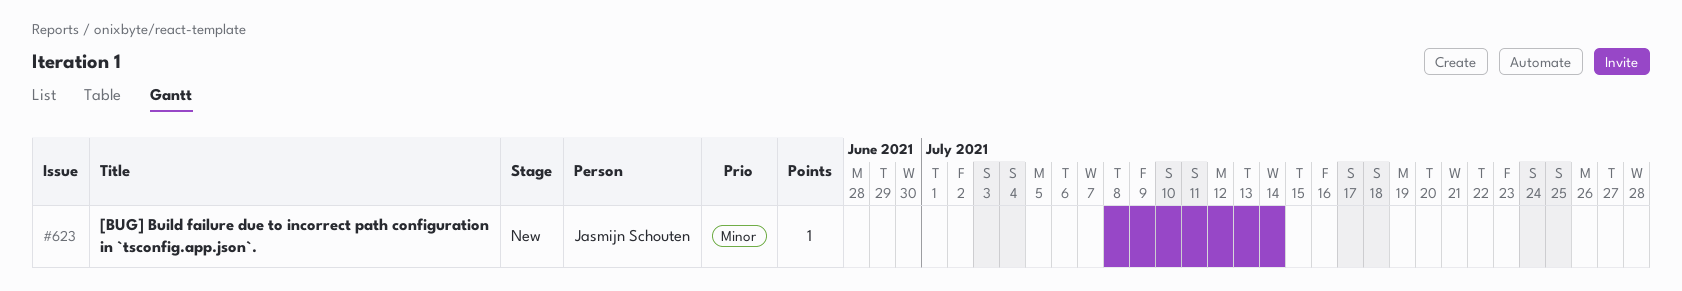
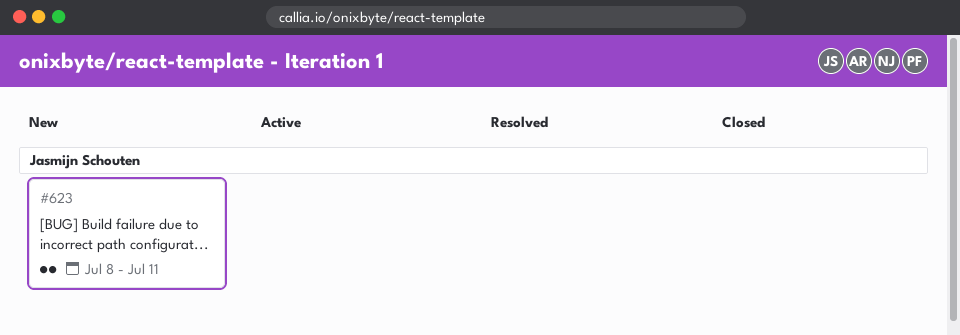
#623, estimate: 1 -> 2
#623, due: Jul 14 -> Jul 11

